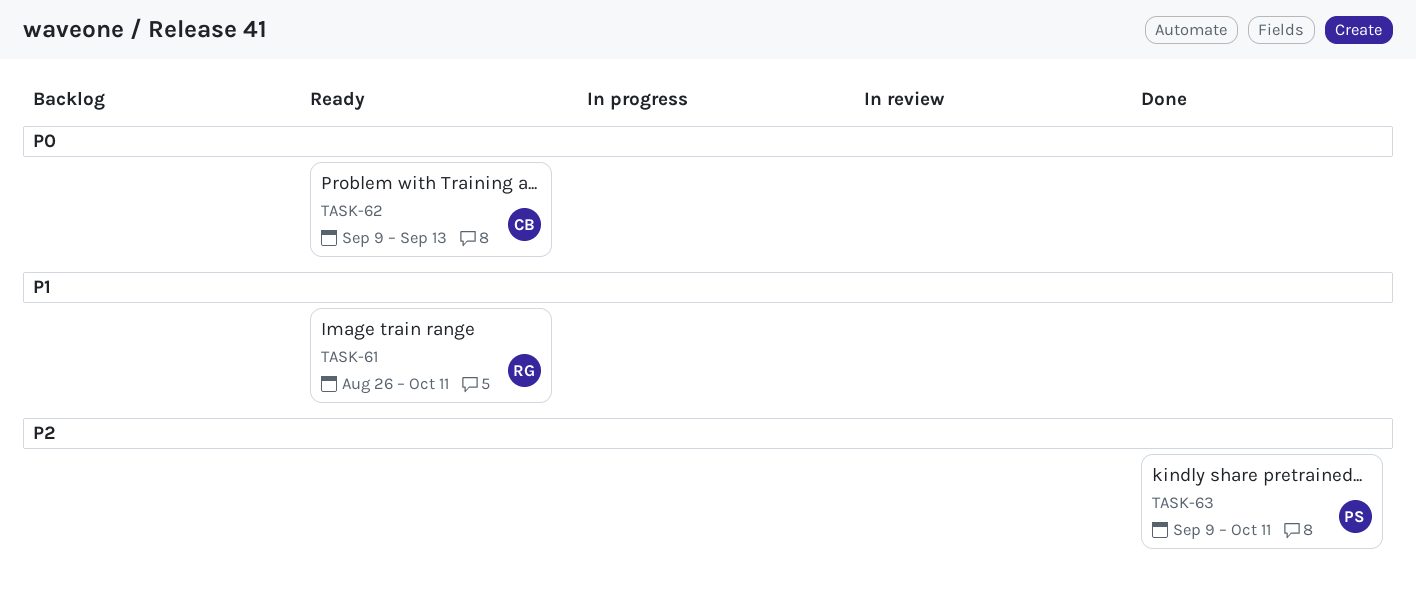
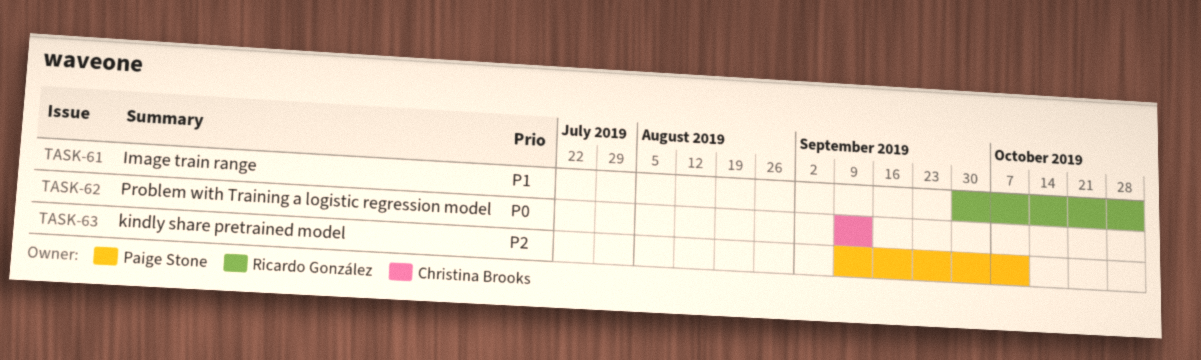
TASK-61, start: Aug 26 -> Sep 30
TASK-61, due: Oct 11 -> Nov 1

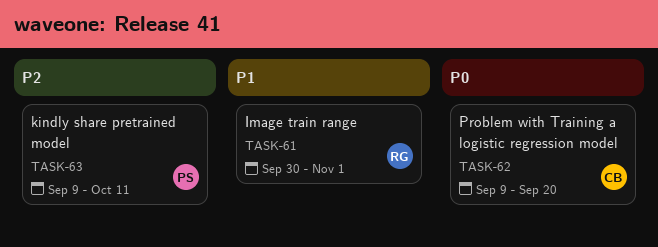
TASK-62, due: Sep 13 -> Sep 20

